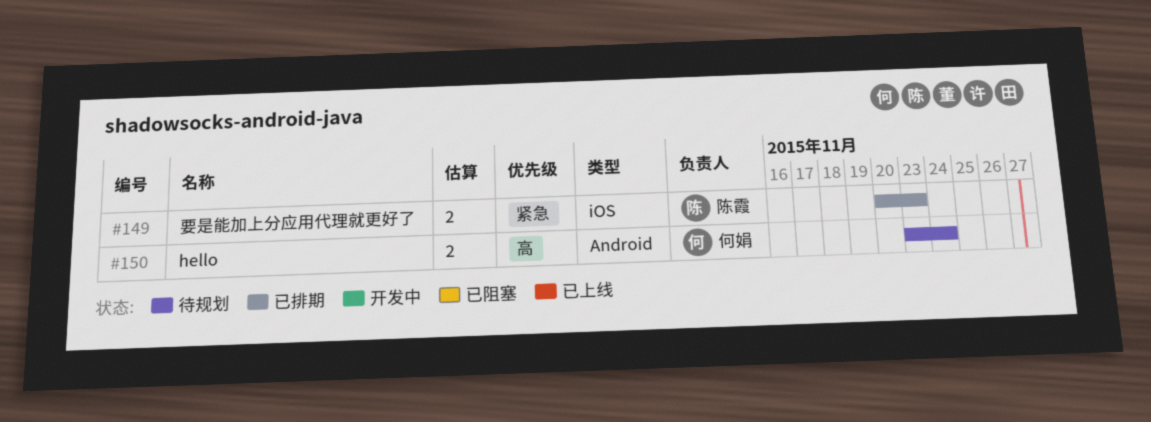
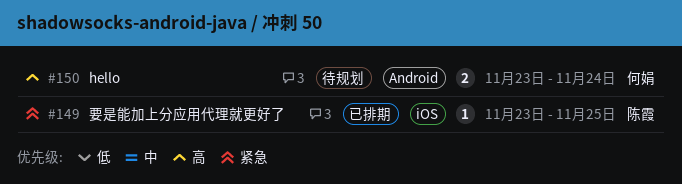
#149, estimate: 2 -> 1
#149, start: Nov 20 -> Nov 23
#149, due: Nov 23 -> Nov 25

